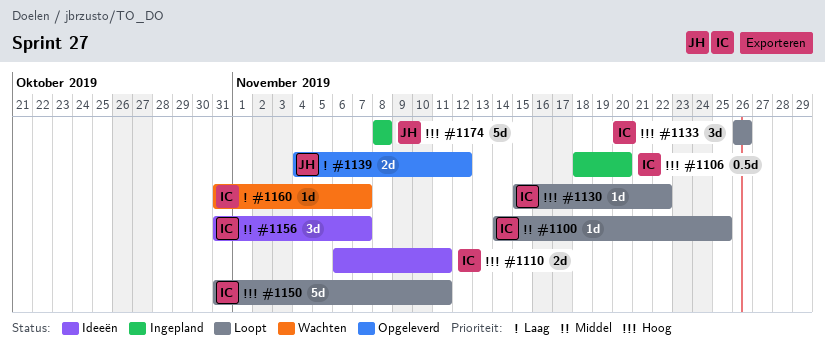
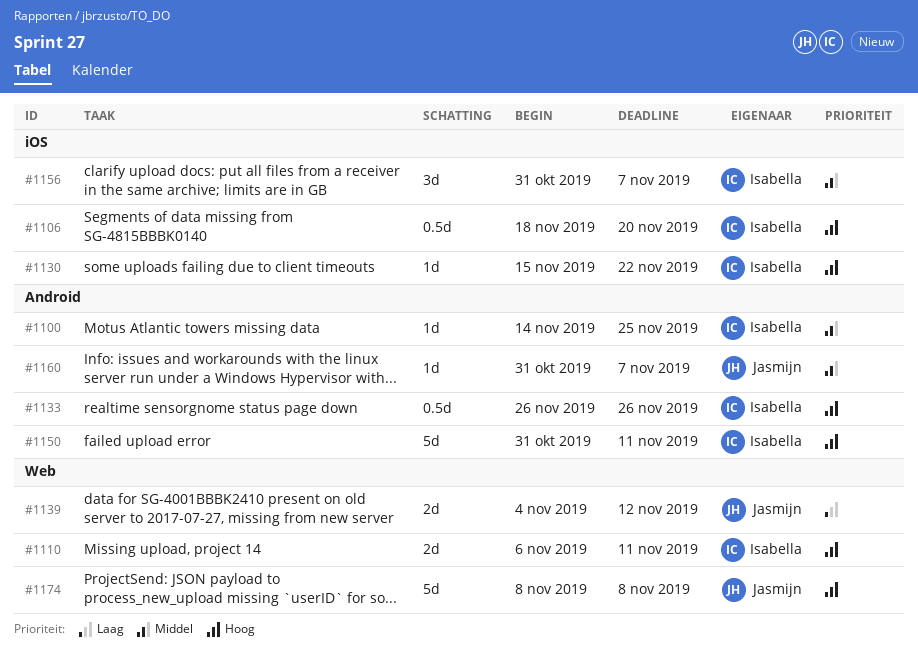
#1133, estimate: 3d -> 0.5d
#1160, owner: Isabella -> Jasmijn
#1160, priority: Laag -> Middel

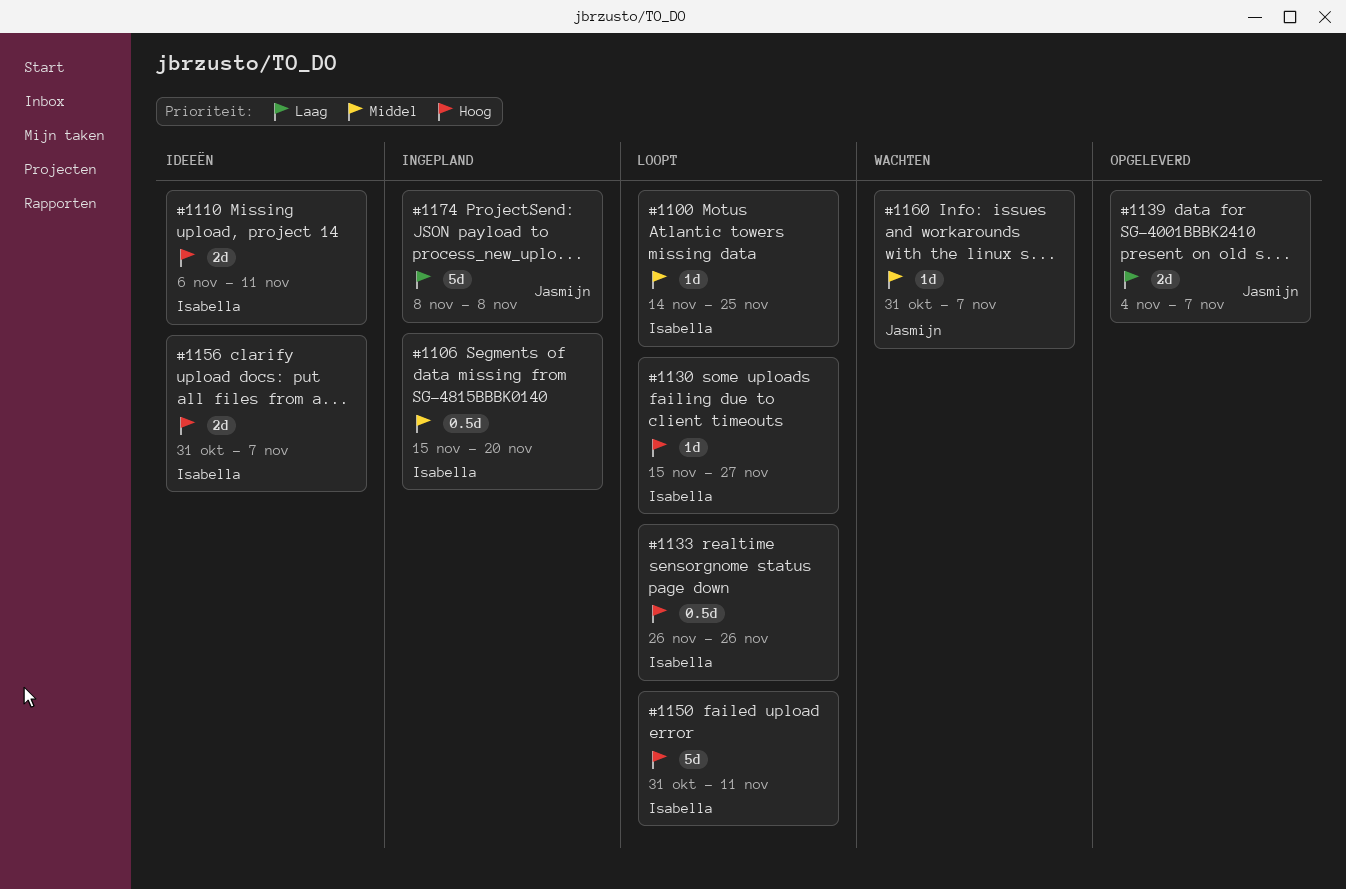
#1106, priority: Hoog -> Middel
#1106, start: Nov 18 -> Nov 15
#1130, due: Nov 22 -> Nov 27
#1139, due: Nov 12 -> Nov 7
#1156, priority: Middel -> Hoog
#1156, estimate: 3d -> 2d
#1174, priority: Hoog -> Laag

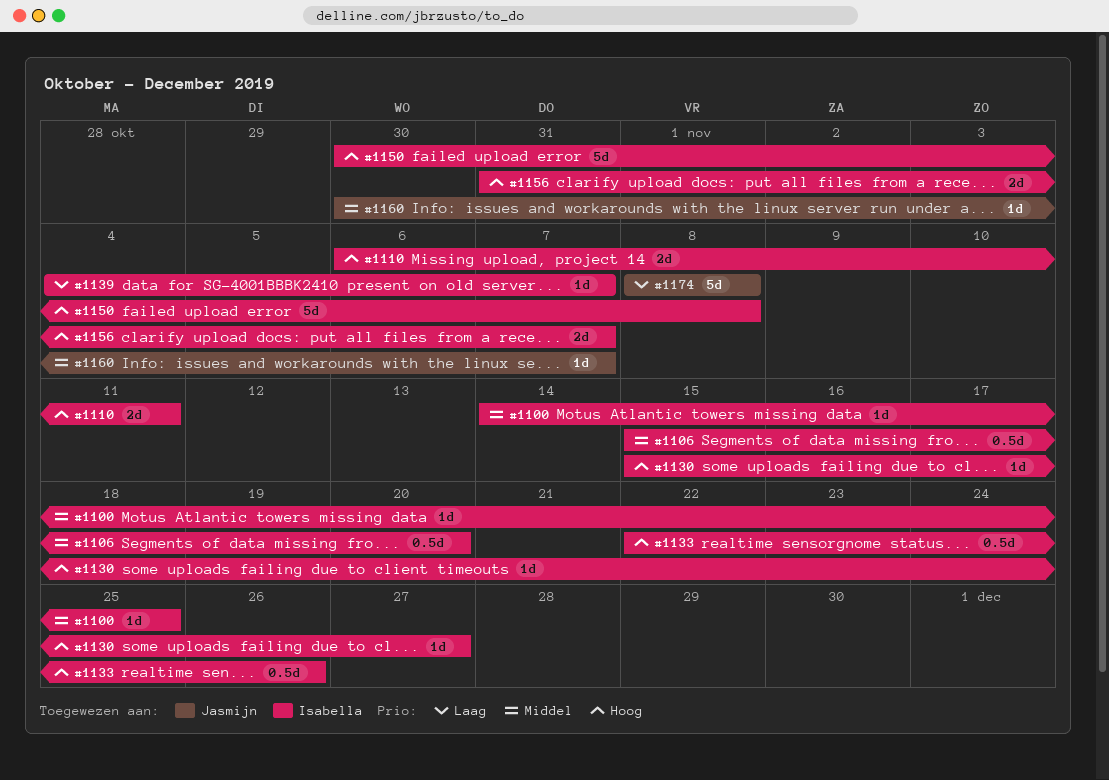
#1133, start: Nov 26 -> Nov 22
#1139, owner: Jasmijn -> Isabella
#1139, estimate: 2d -> 1d
#1150, start: Oct 31 -> Oct 30
#1150, due: Nov 11 -> Nov 8
#1160, start: Oct 31 -> Oct 30

